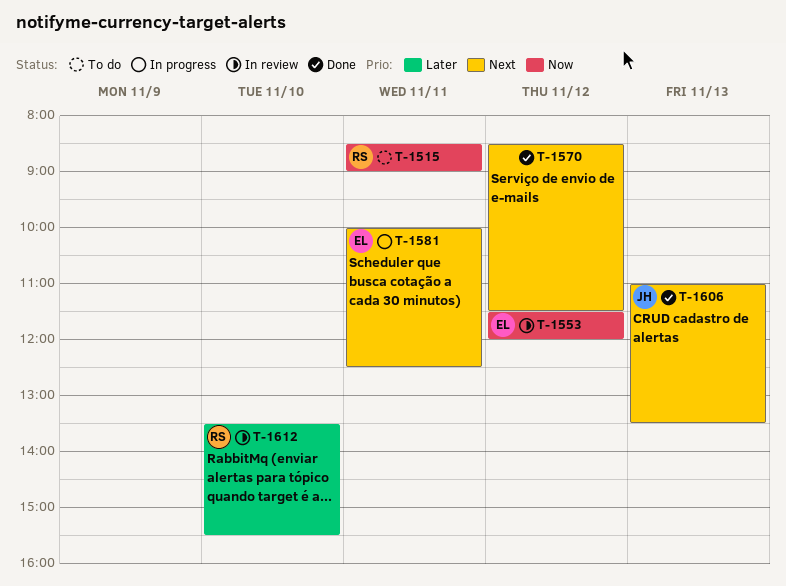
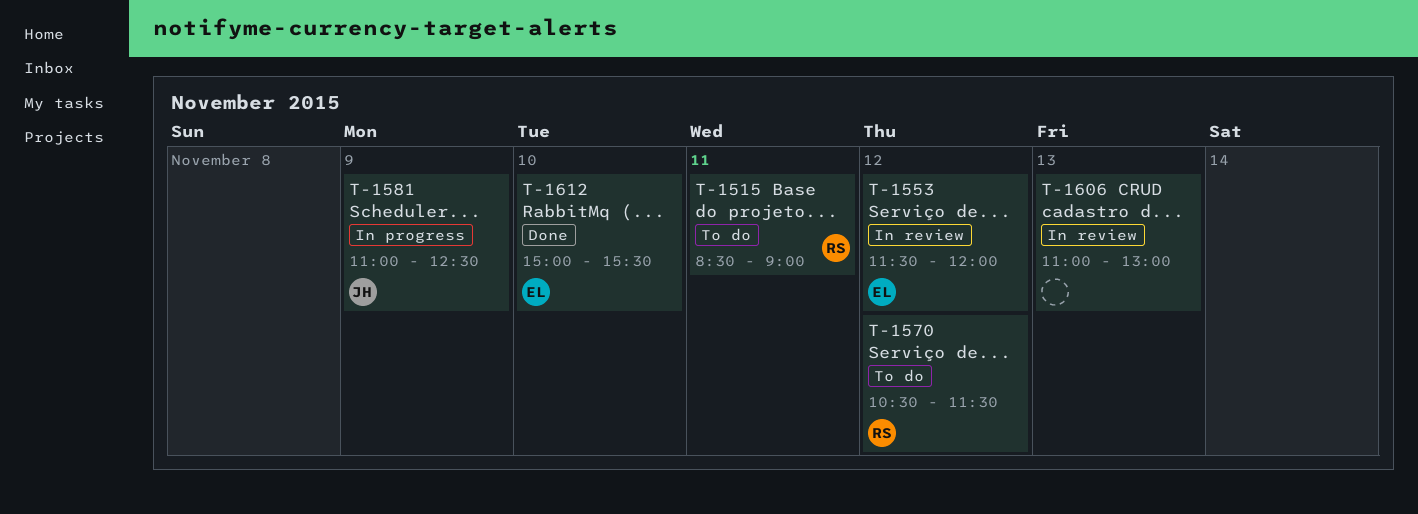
T-1570, status: Done -> To do
T-1570, owner: none -> RS
T-1570, begins: 08:30 -> 10:30
T-1581, owner: EL -> JH
T-1581, day: Nov 11 -> Nov 9
T-1581, begins: 10:00 -> 11:00
T-1606, status: Done -> In review
T-1606, owner: JH -> none
T-1606, ends: 13:30 -> 13:00
T-1612, status: In review -> Done
T-1612, owner: RS -> EL
T-1612, begins: 13:30 -> 15:00

